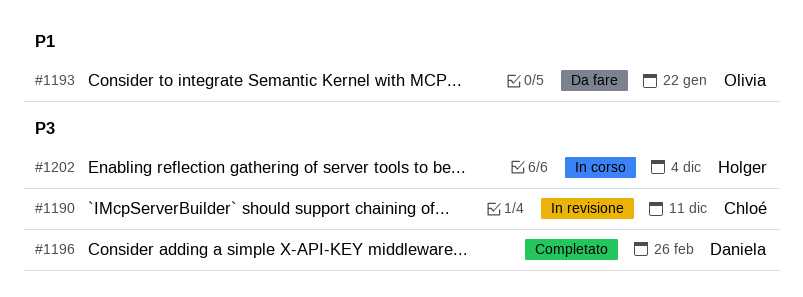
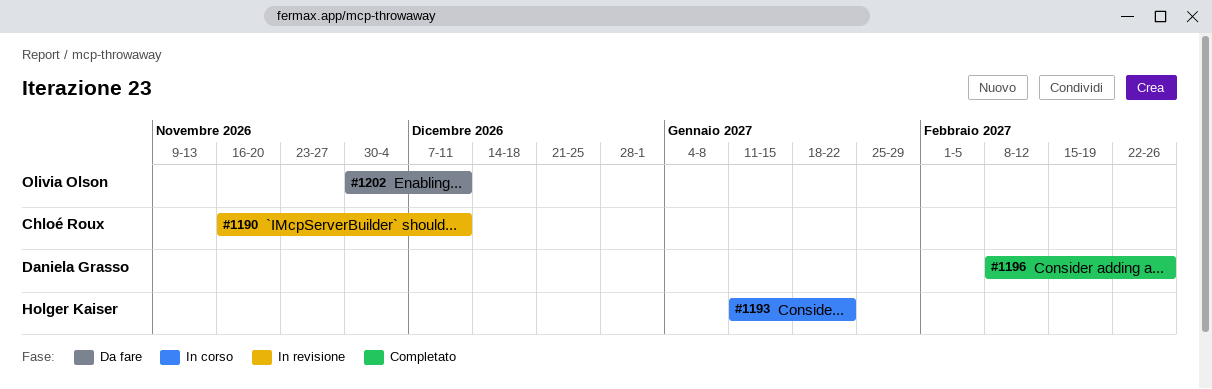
#1193, status: Da fare -> In corso
#1193, owner: Olivia Olson -> Holger Kaiser
#1202, status: In corso -> Da fare
#1202, owner: Holger Kaiser -> Olivia Olson
#1202, due: Dec 4 -> Dec 11

